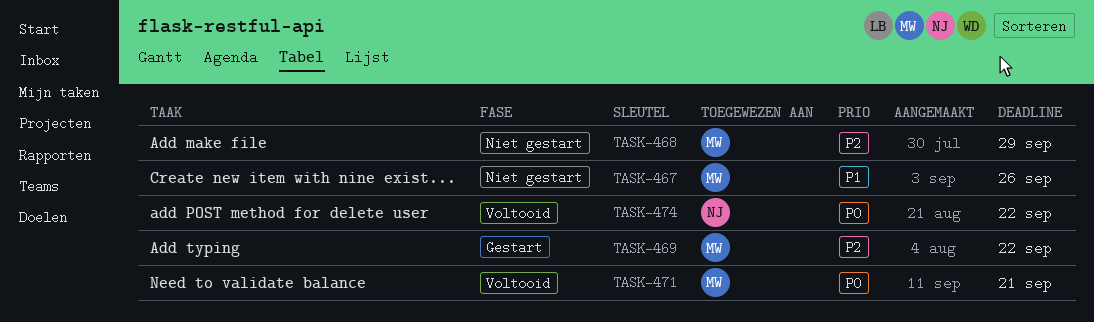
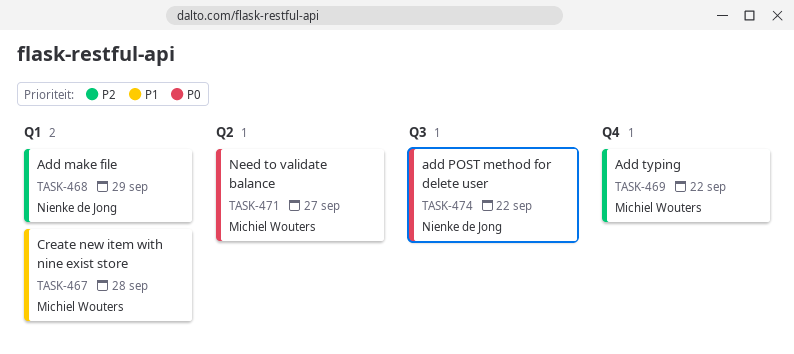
TASK-467, due: Sep 26 -> Sep 28
TASK-468, owner: Michiel Wouters -> Nienke de Jong
TASK-471, due: Sep 21 -> Sep 27

